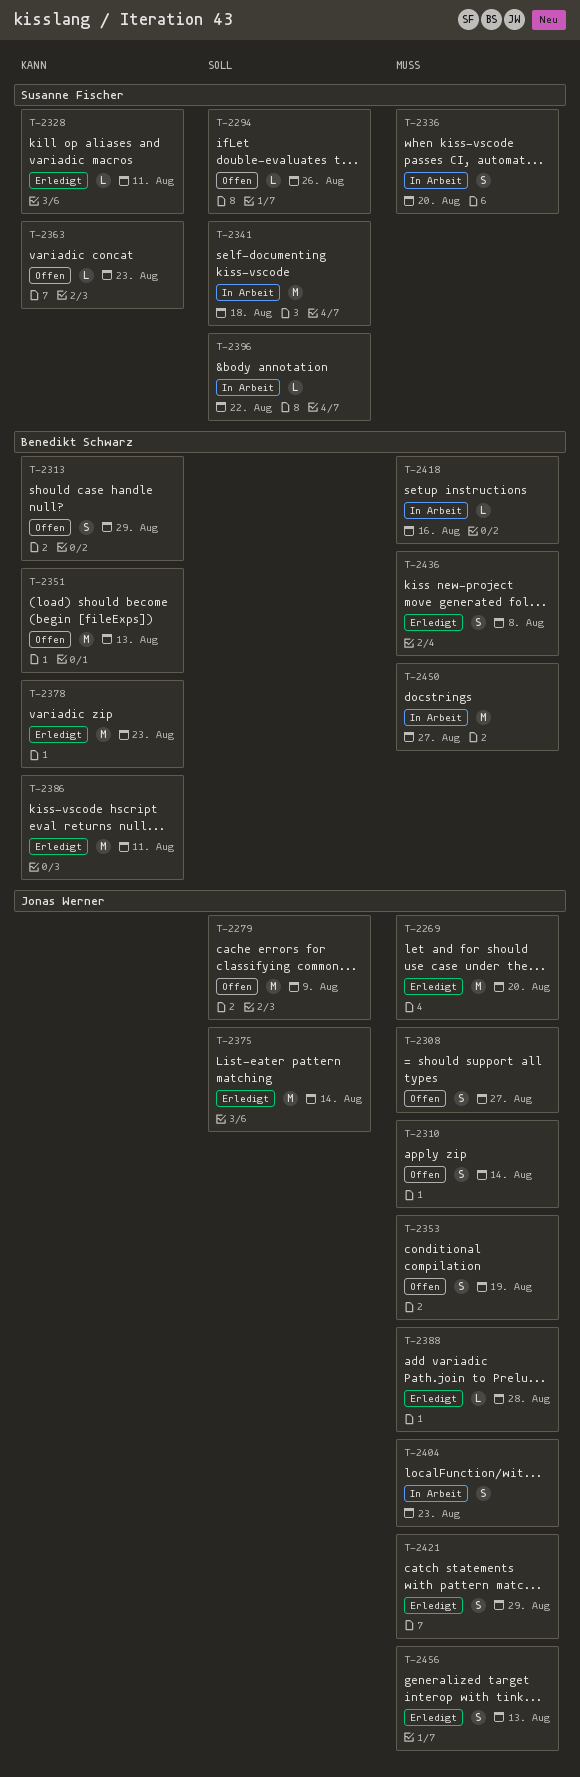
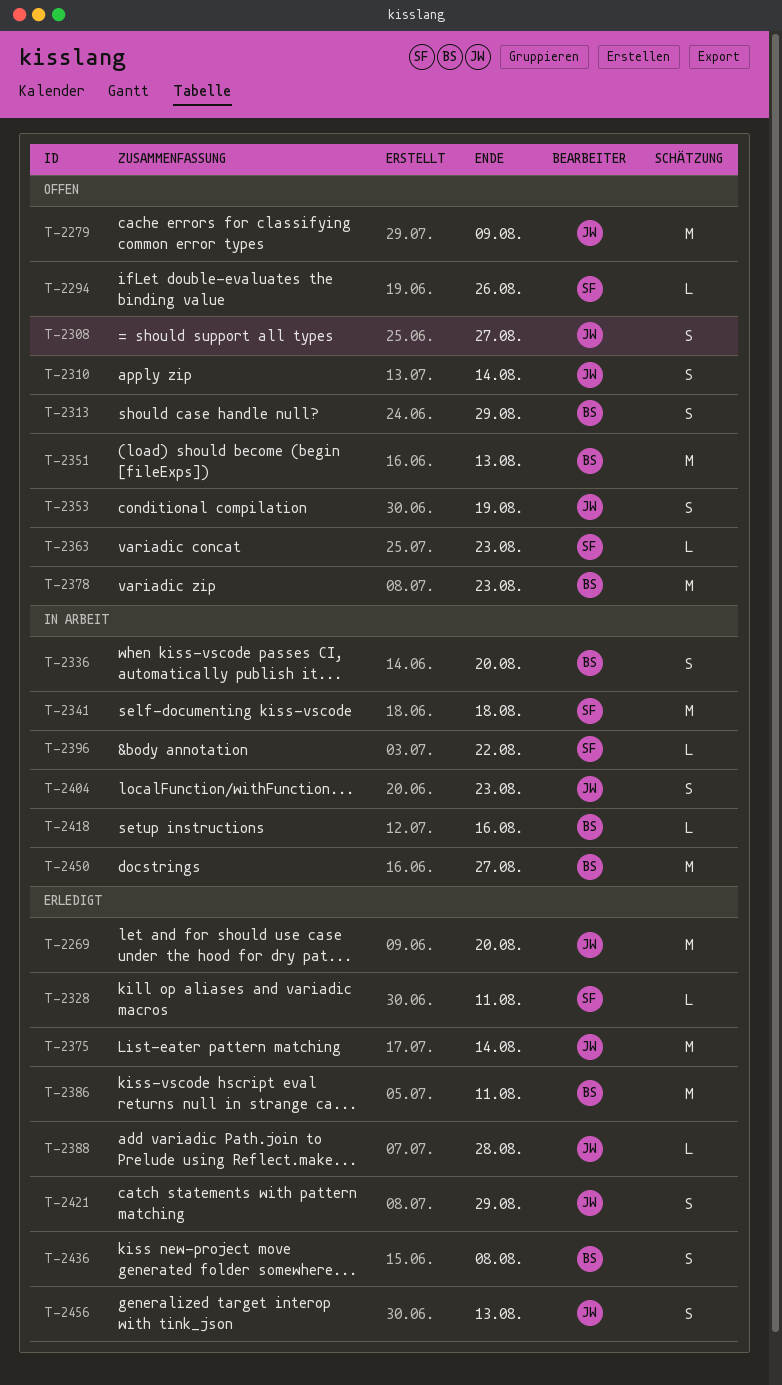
T-2336, owner: Susanne Fischer -> Benedikt Schwarz
T-2378, status: Erledigt -> Offen

